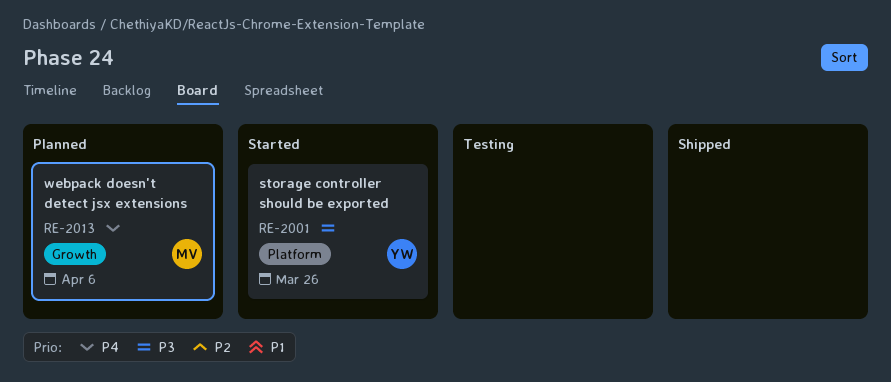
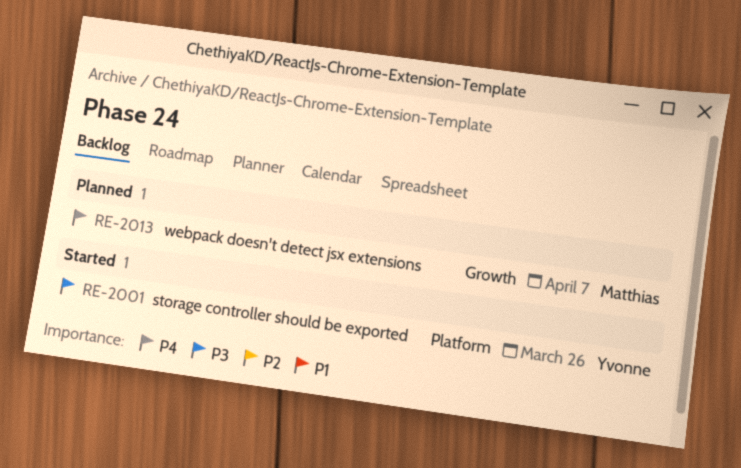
RE-2013, due: Apr 6 -> Apr 7

